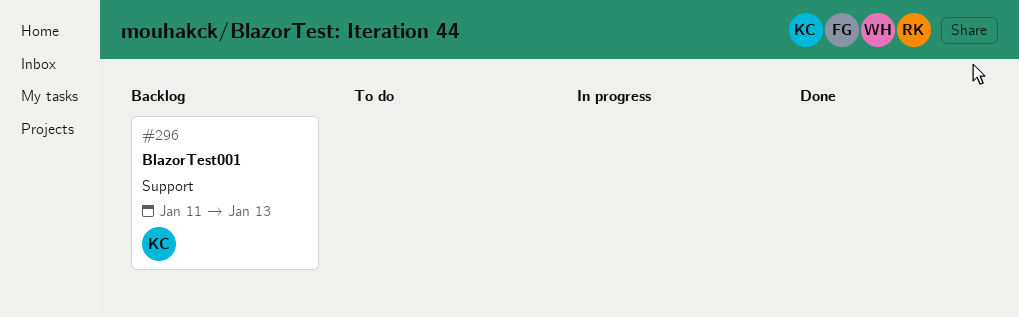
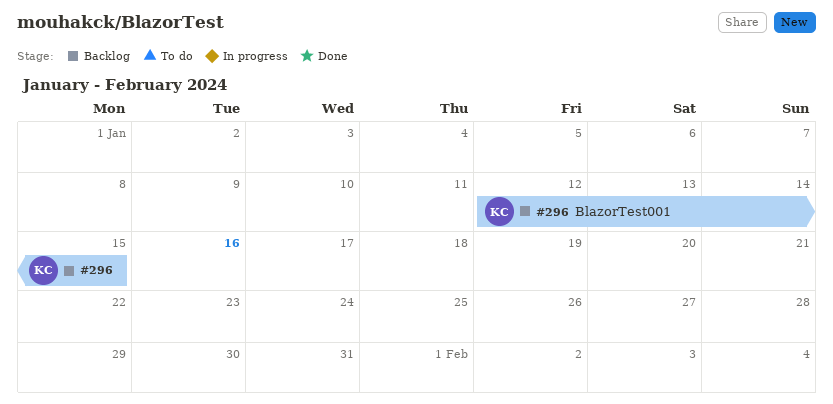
#296, start: Jan 11 -> Jan 12
#296, due: Jan 13 -> Jan 15

